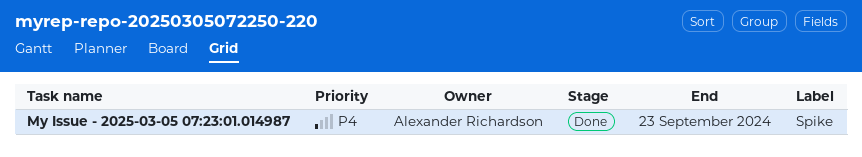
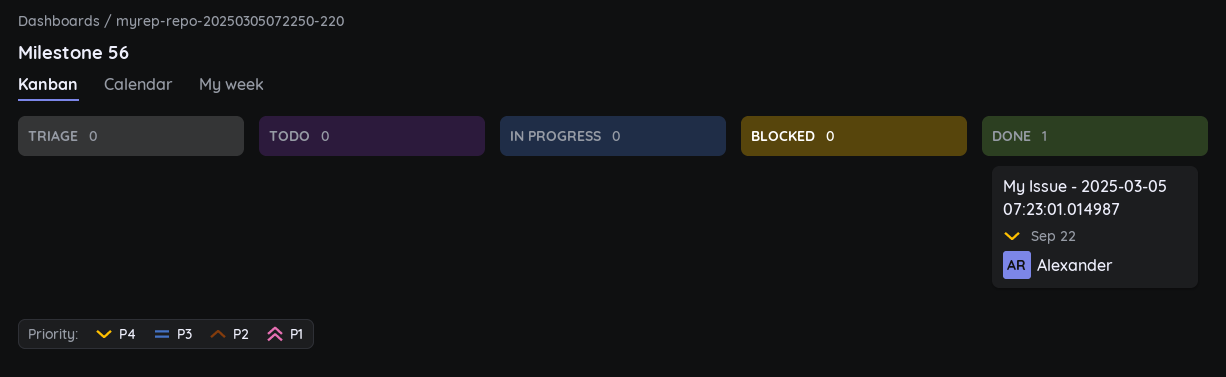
My Issue - 2025-03-05 07:23:01.014987, due: Sep 23 -> Sep 22

